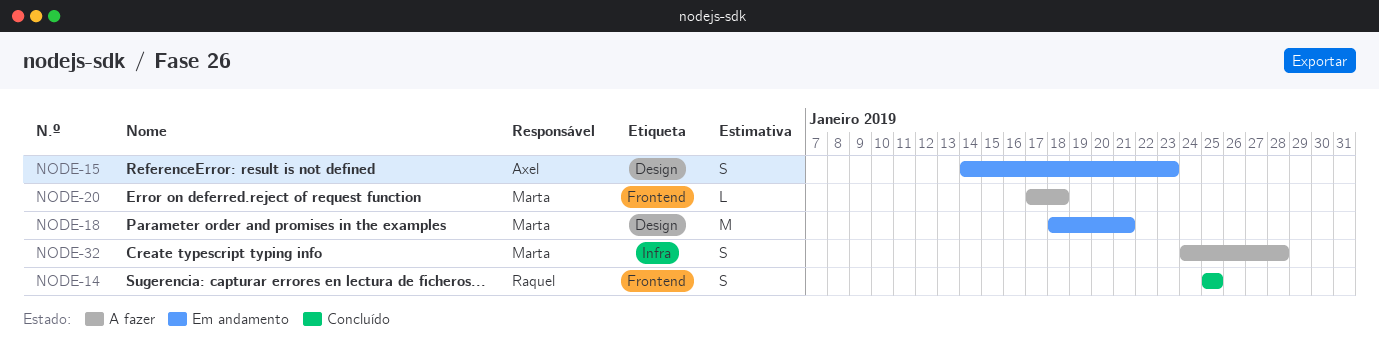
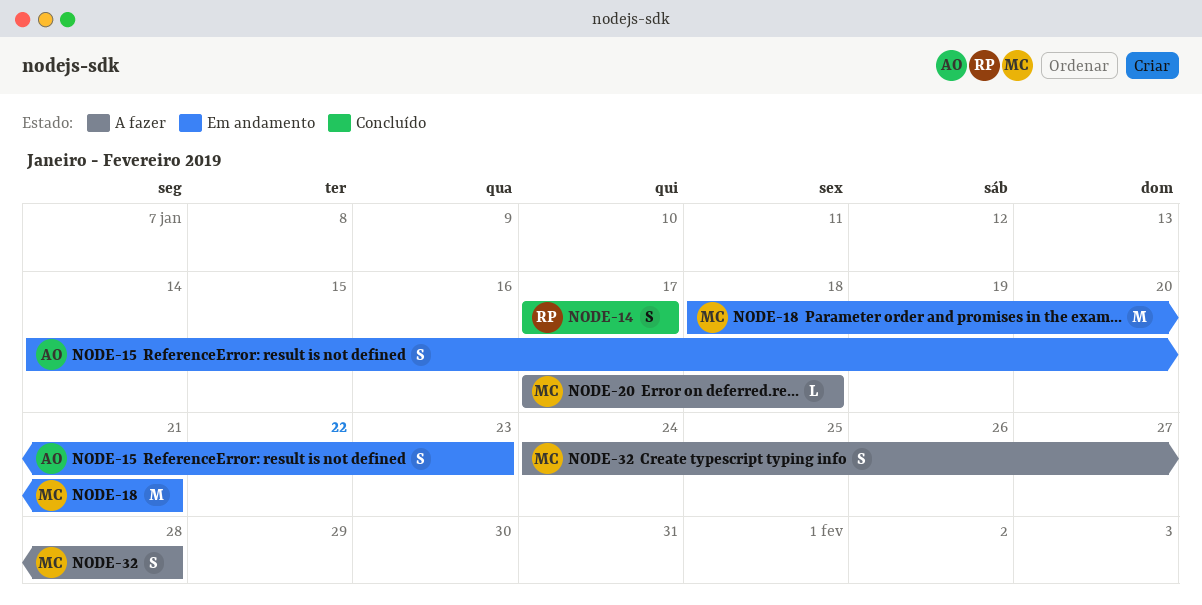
NODE-14, start: Jan 25 -> Jan 17
NODE-14, due: Jan 25 -> Jan 17

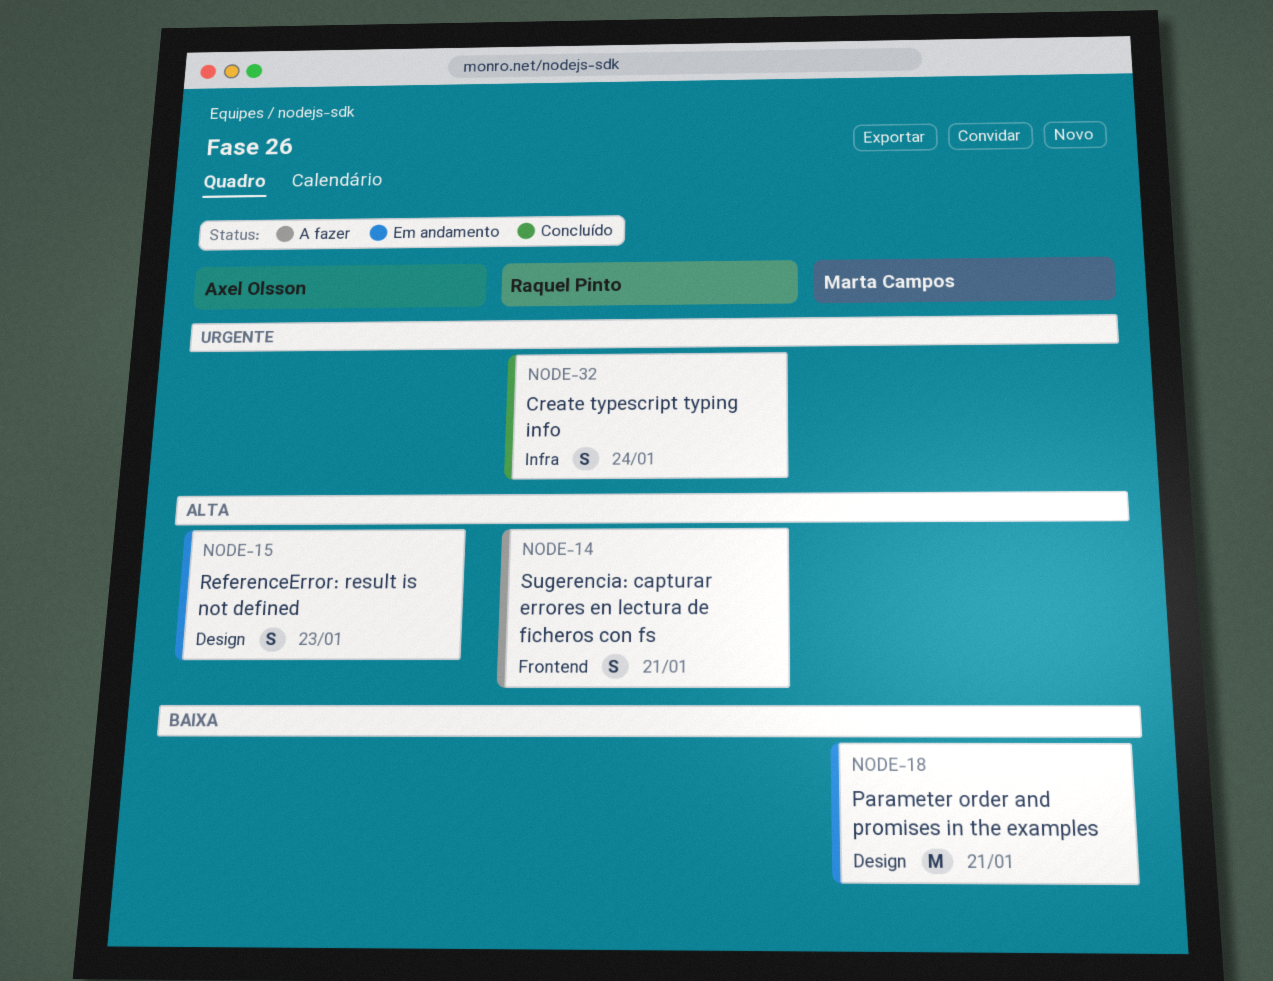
NODE-14, status: Concluído -> A fazer
NODE-14, due: Jan 17 -> Jan 21
NODE-20: present -> none
NODE-32, status: A fazer -> Concluído
NODE-32, owner: Marta Campos -> Raquel Pinto
NODE-32, due: Jan 28 -> Jan 24

